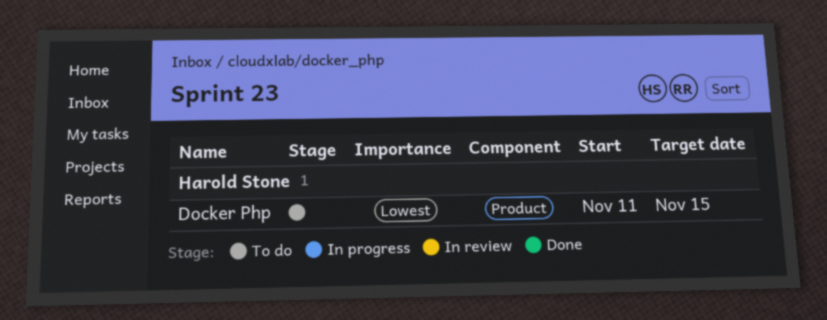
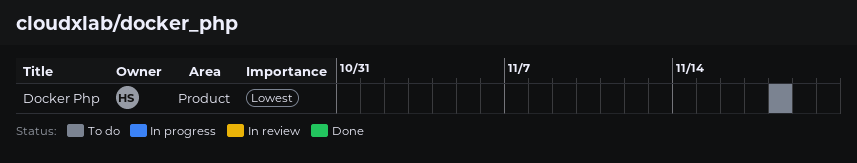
Docker Php, start: Nov 11 -> Nov 18
Docker Php, due: Nov 15 -> Nov 18

